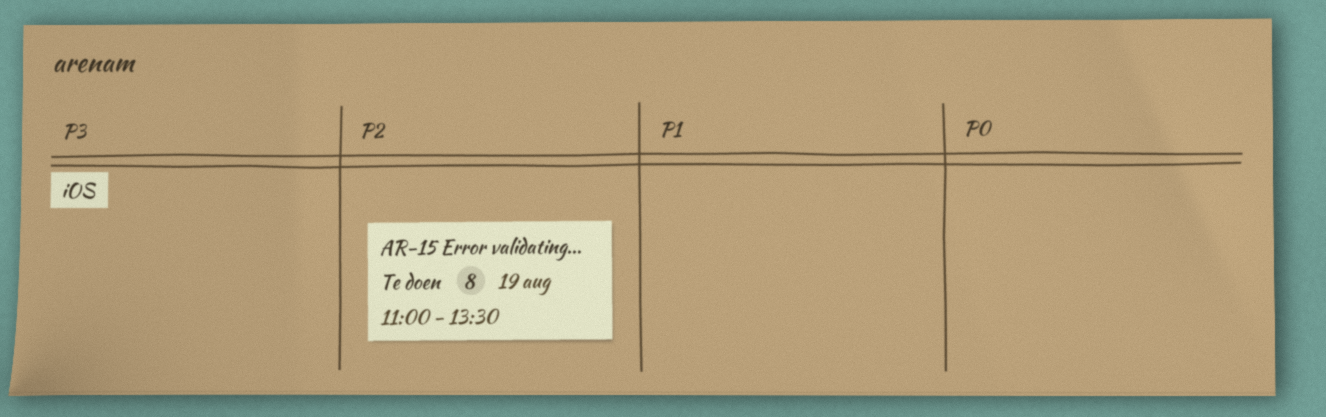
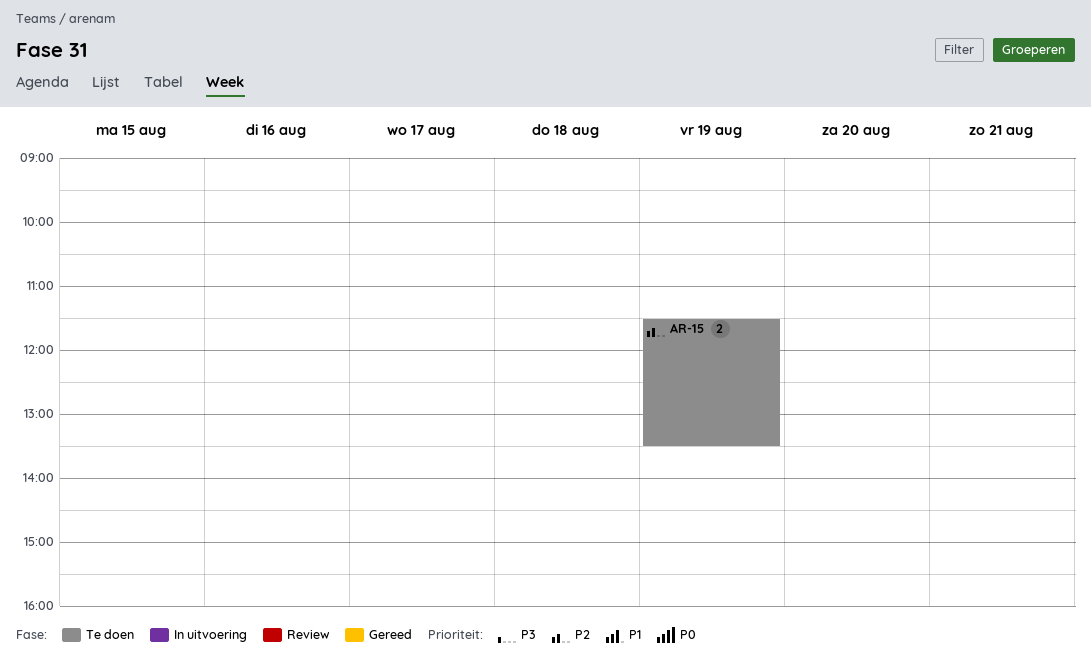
AR-15, estimate: 8 -> 2
AR-15, begins: 11:00 -> 11:30

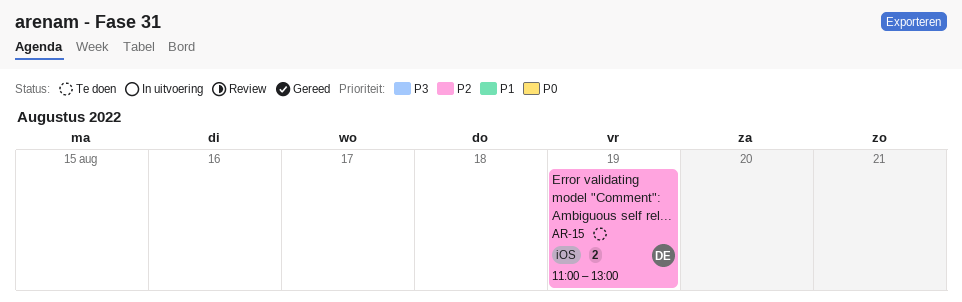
AR-15, begins: 11:30 -> 11:00
AR-15, ends: 13:30 -> 13:00

